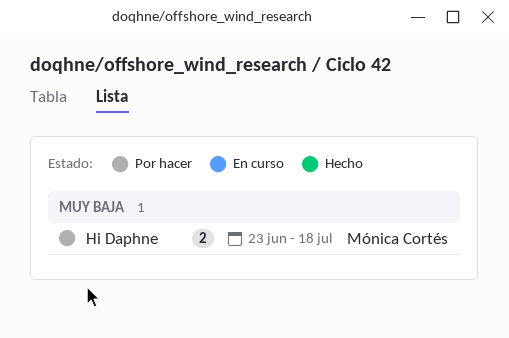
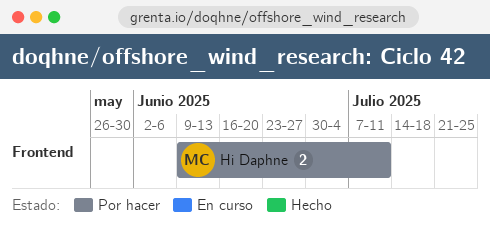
Hi Daphne, start: Jun 23 -> Jun 9
Hi Daphne, due: Jul 18 -> Jul 11

